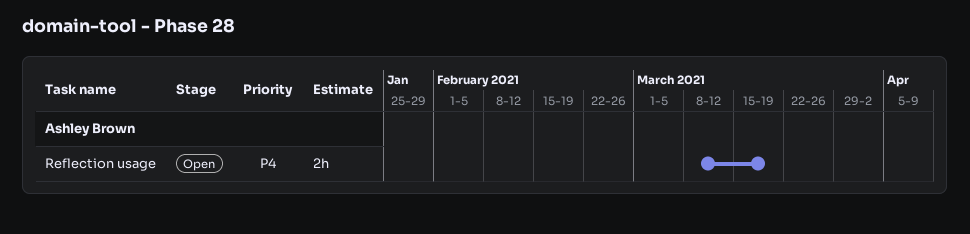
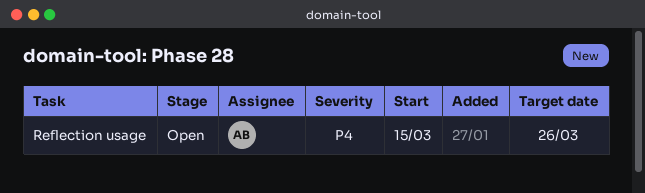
Reflection usage, start: Mar 8 -> Mar 15
Reflection usage, due: Mar 19 -> Mar 26

